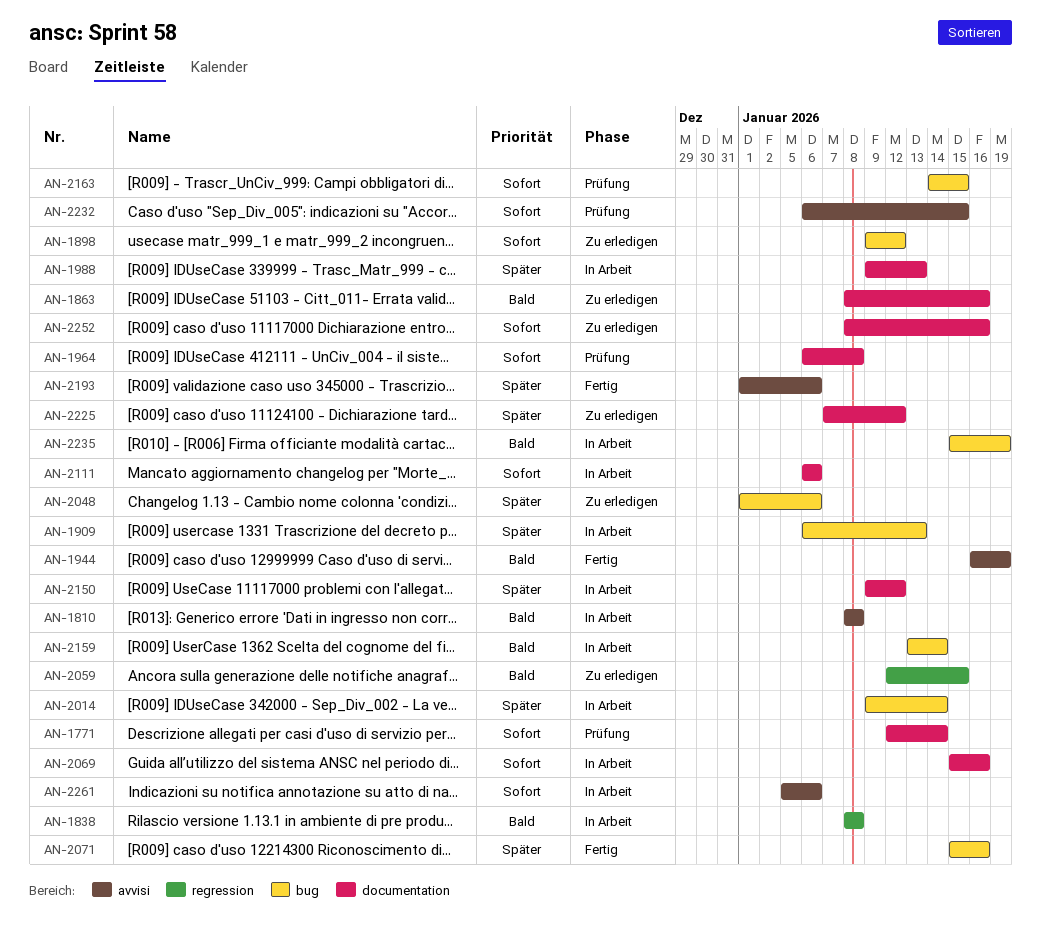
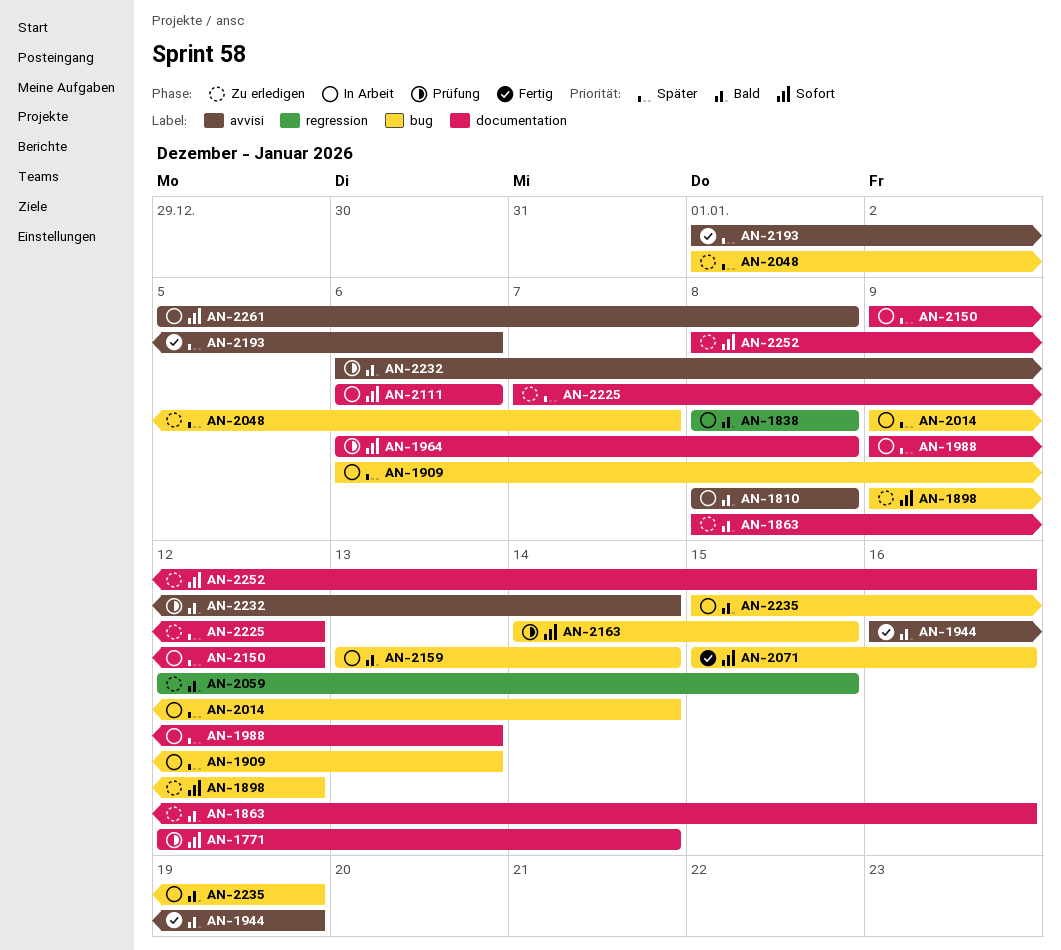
AN-2048, due: Jan 6 -> Jan 7
AN-2069: present -> none
AN-2071, priority: Später -> Sofort
AN-2232, priority: Sofort -> Bald
AN-2232, due: Jan 15 -> Jan 14
AN-2261, due: Jan 6 -> Jan 8

